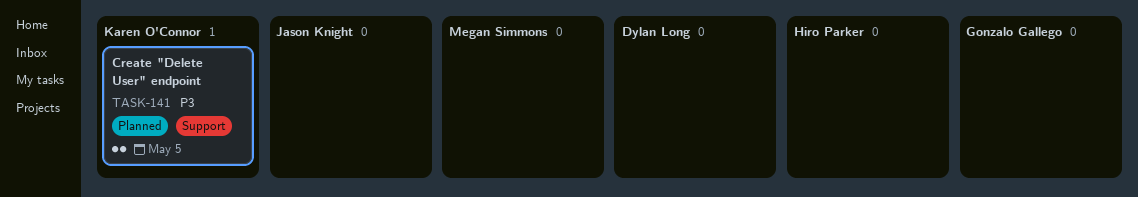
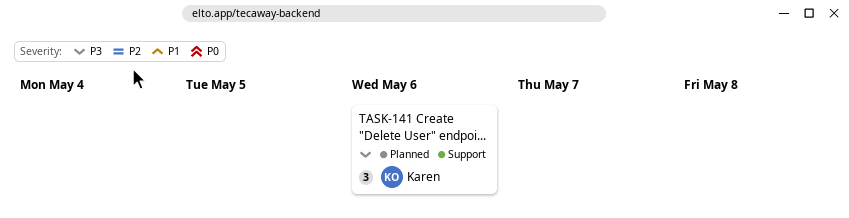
TASK-141, estimate: 2 -> 3
TASK-141, due: May 5 -> May 6

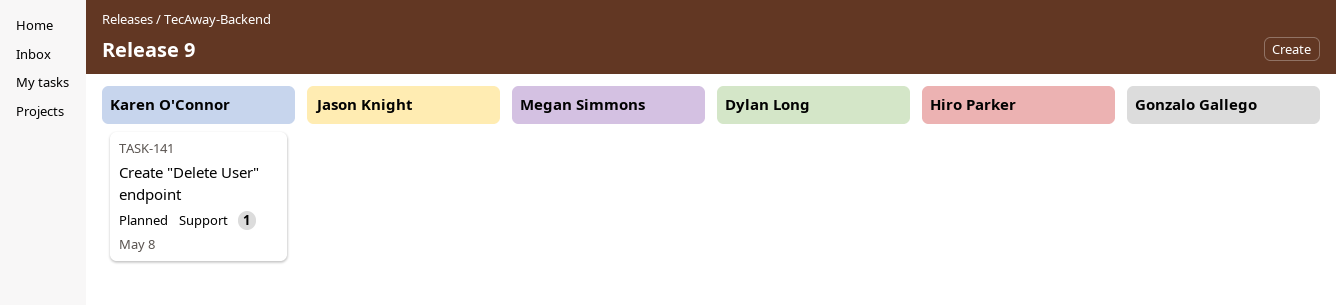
TASK-141, estimate: 3 -> 1
TASK-141, due: May 6 -> May 8

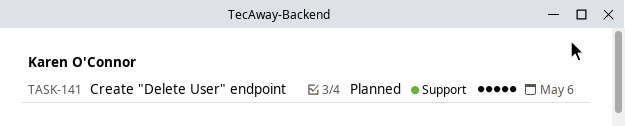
TASK-141, estimate: 1 -> 5
TASK-141, due: May 8 -> May 6

